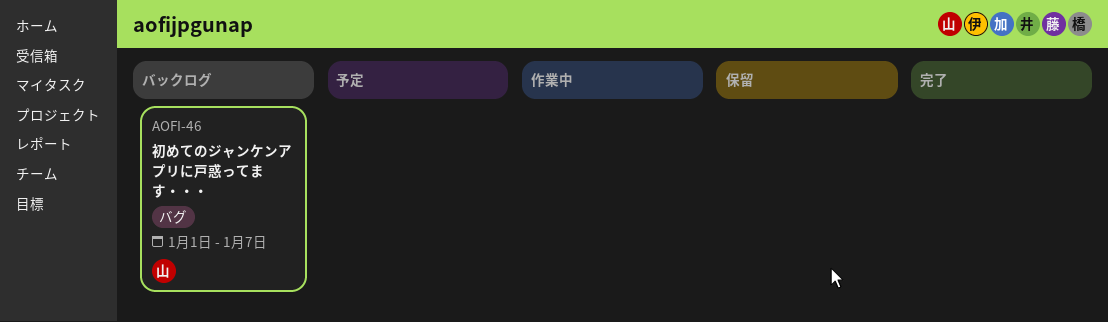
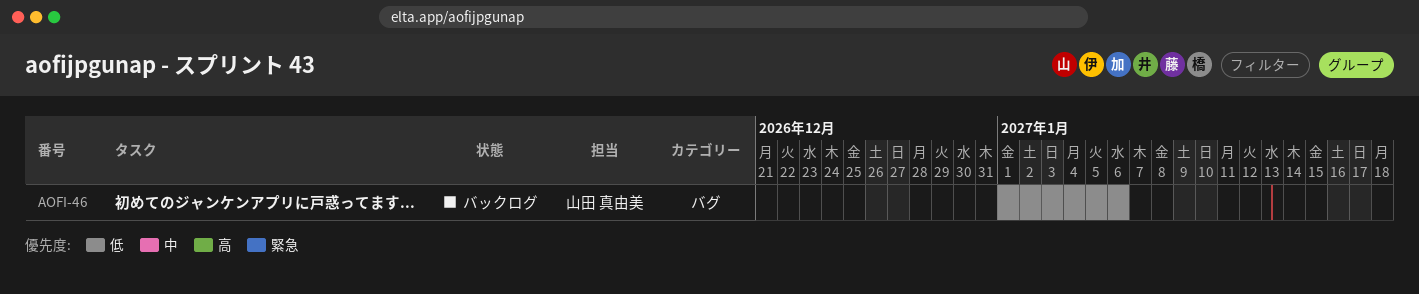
AOFI-46, due: Jan 7 -> Jan 6

